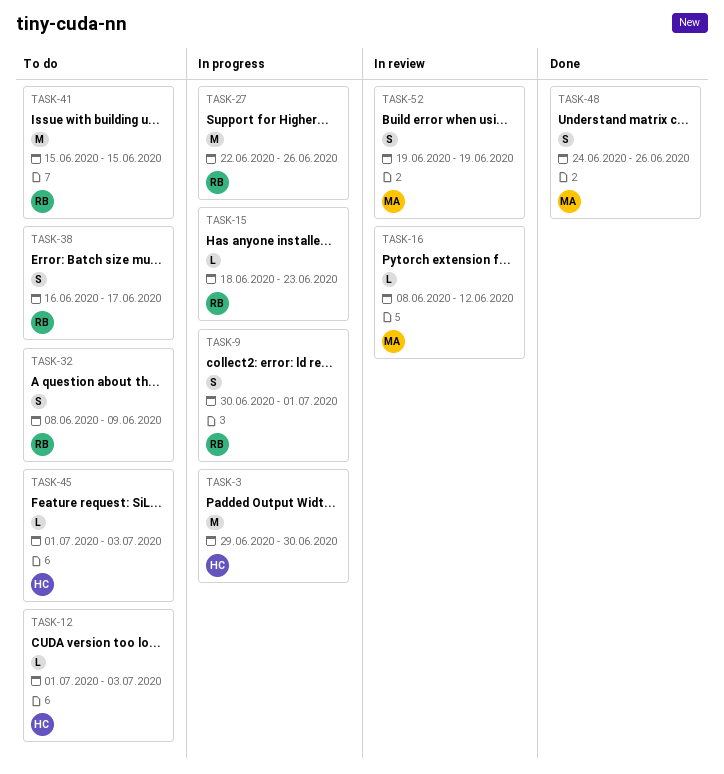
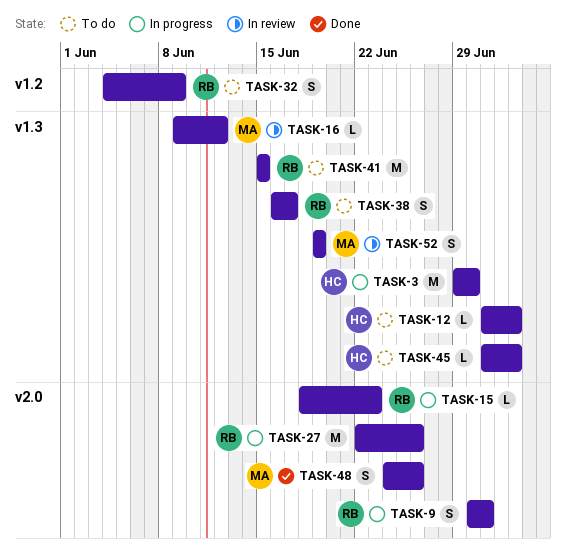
TASK-16, start: Jun 8 -> Jun 9
TASK-32, start: Jun 8 -> Jun 4

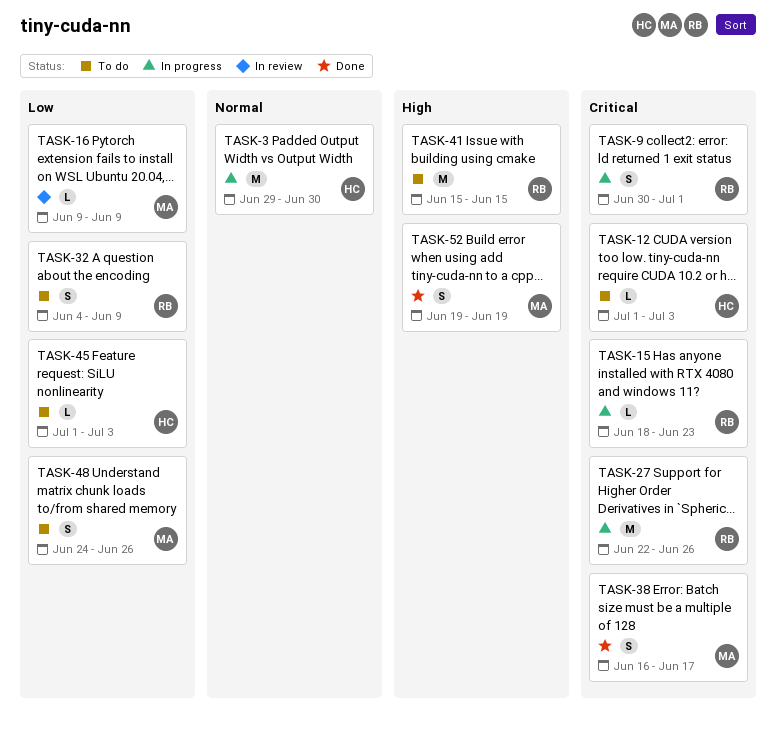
TASK-16, due: Jun 12 -> Jun 9
TASK-38, status: To do -> Done
TASK-38, owner: RB -> MA
TASK-48, status: Done -> To do
TASK-52, status: In review -> Done

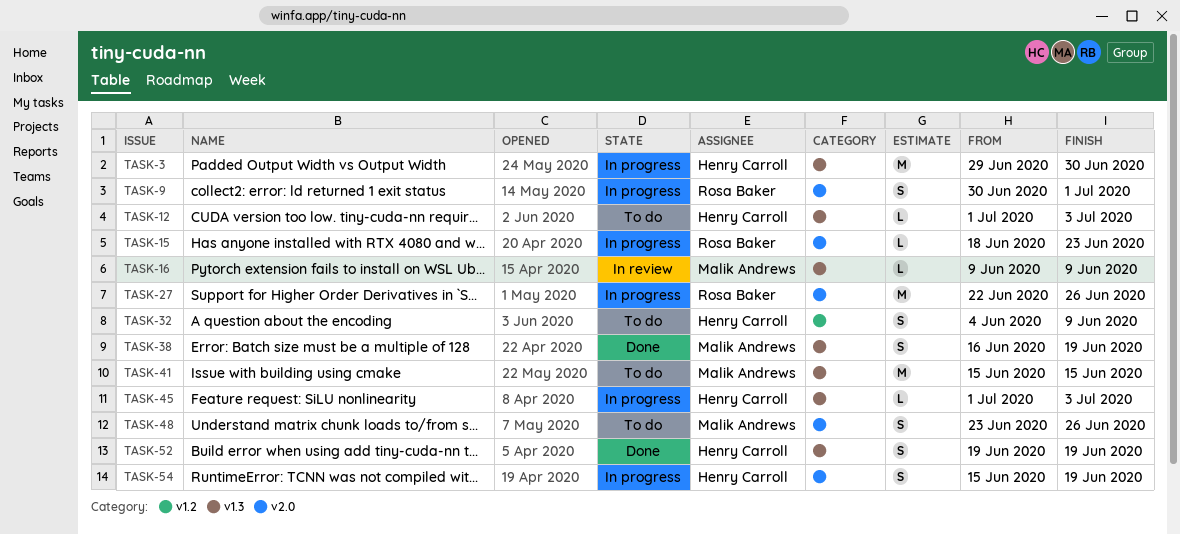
TASK-32, owner: Rosa Baker -> Henry Carroll
TASK-38, due: Jun 17 -> Jun 19
TASK-41, owner: Rosa Baker -> Malik Andrews
TASK-45, status: To do -> In progress
TASK-48, start: Jun 24 -> Jun 23
TASK-52, owner: Malik Andrews -> Henry Carroll
TASK-54: none -> present

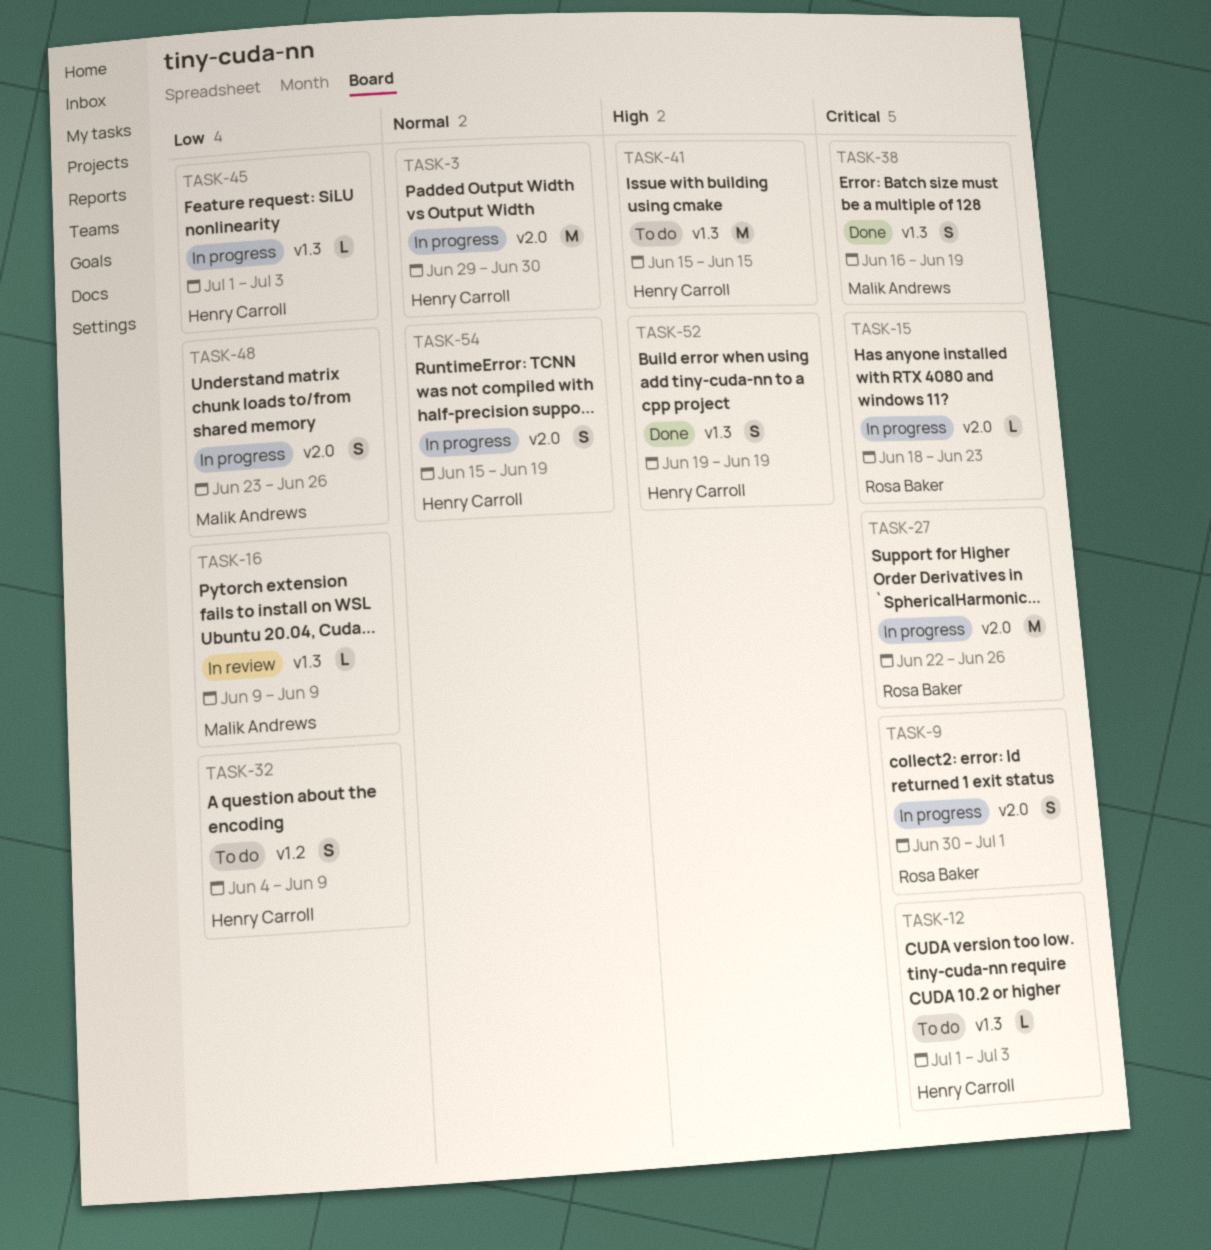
TASK-3, label: v1.3 -> v2.0
TASK-41, owner: Malik Andrews -> Henry Carroll
TASK-48, status: To do -> In progress

